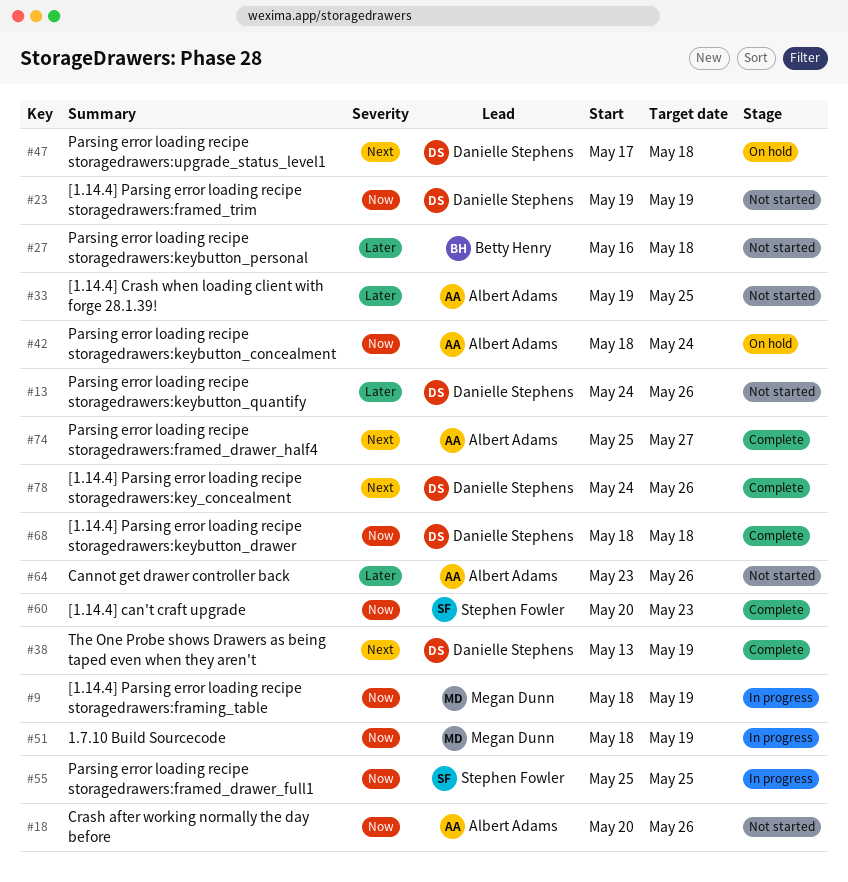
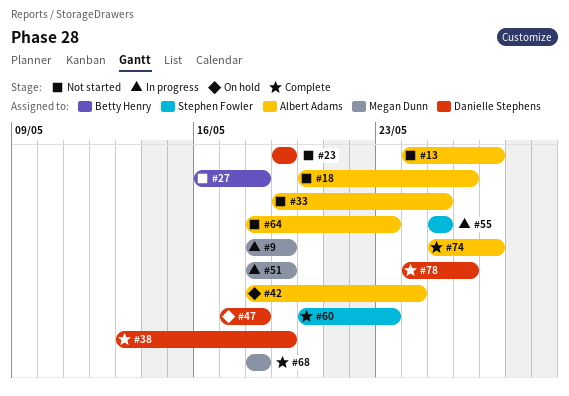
#13, owner: Danielle Stephens -> Albert Adams
#13, due: May 26 -> May 27
#64, start: May 23 -> May 18
#64, due: May 26 -> May 23
#68, owner: Danielle Stephens -> Megan Dunn

